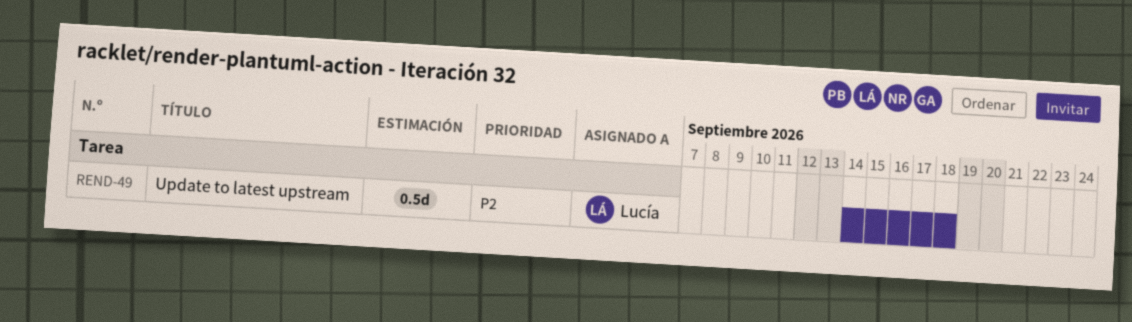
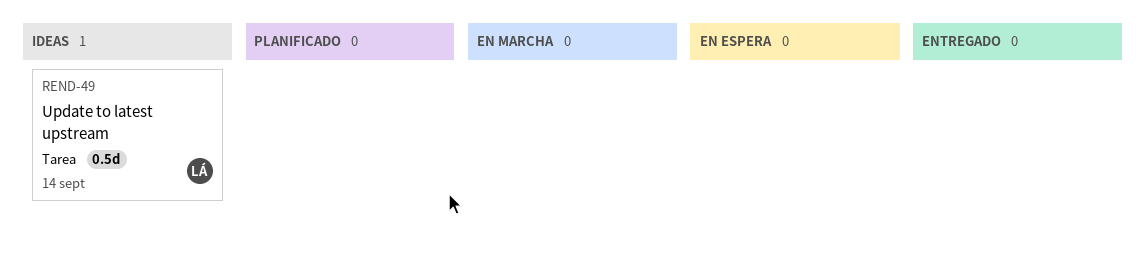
REND-49, due: Sep 18 -> Sep 14

